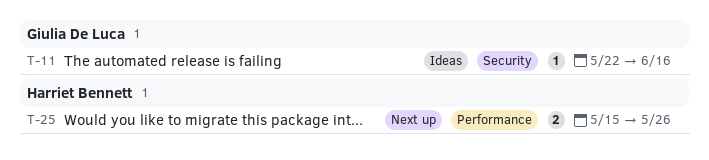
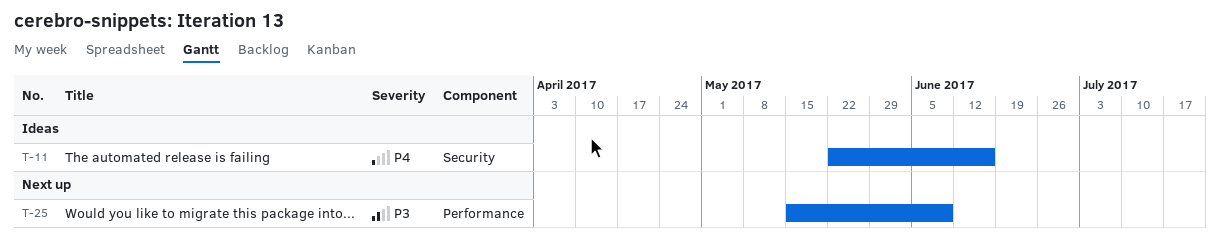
T-25, due: May 26 -> Jun 9

